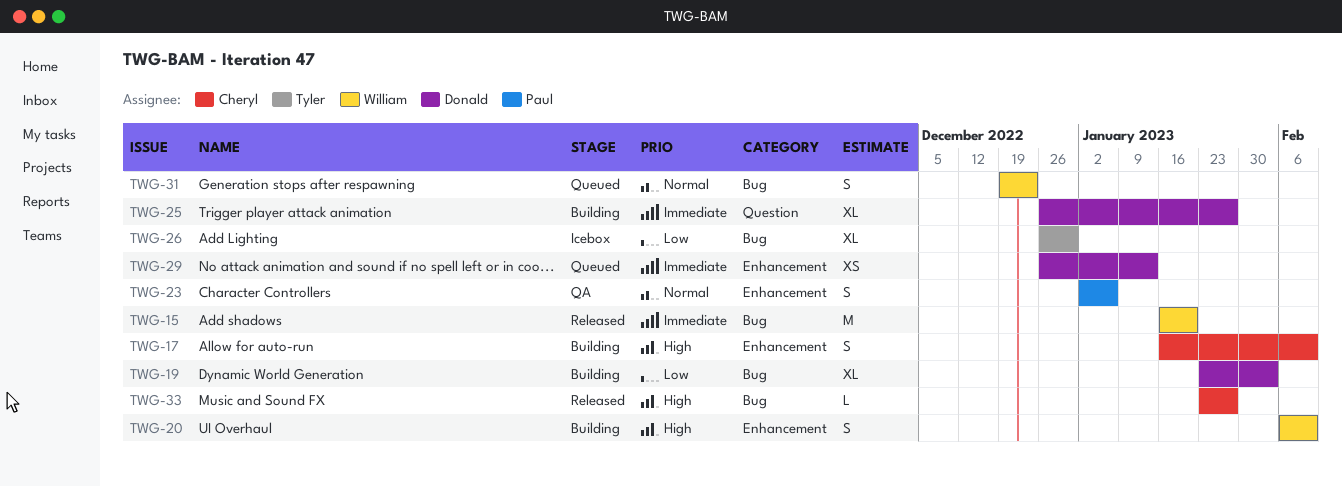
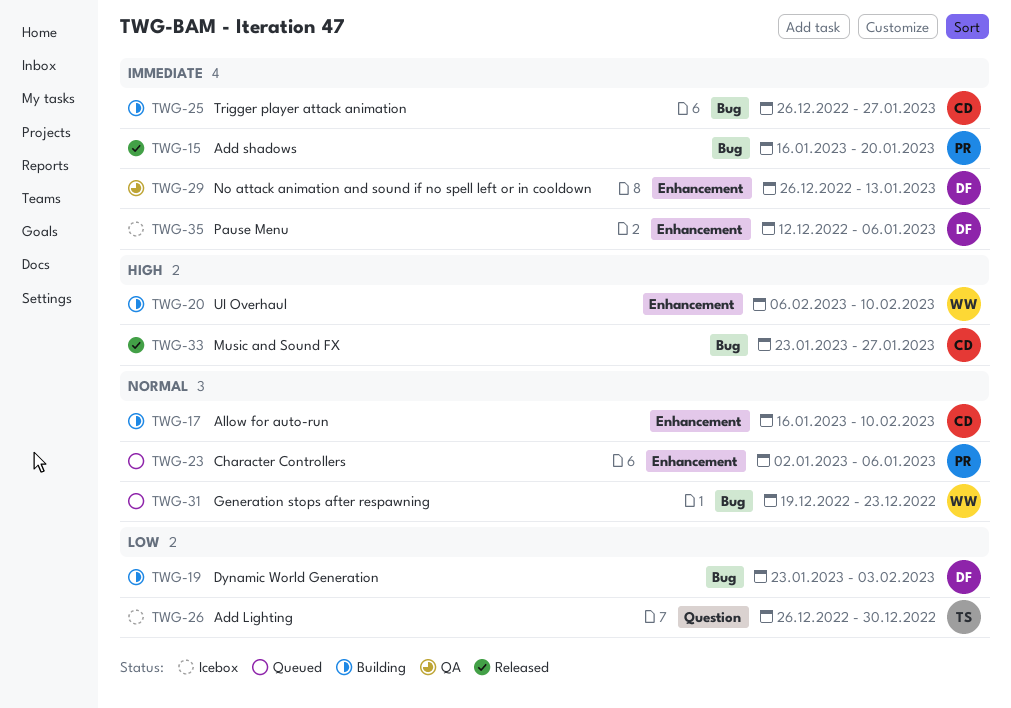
TWG-15, owner: William -> Paul
TWG-17, priority: High -> Normal
TWG-23, status: QA -> Queued
TWG-25, owner: Donald -> Cheryl
TWG-25, label: Question -> Bug
TWG-26, label: Bug -> Question
TWG-29, status: Queued -> QA
TWG-35: none -> present

